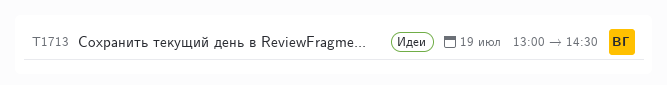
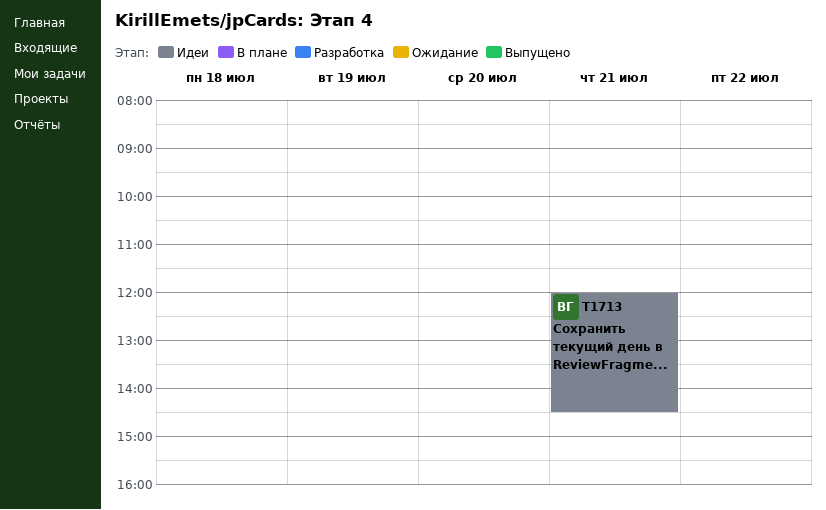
T1713, day: Jul 19 -> Jul 21
T1713, begins: 13:00 -> 12:00

